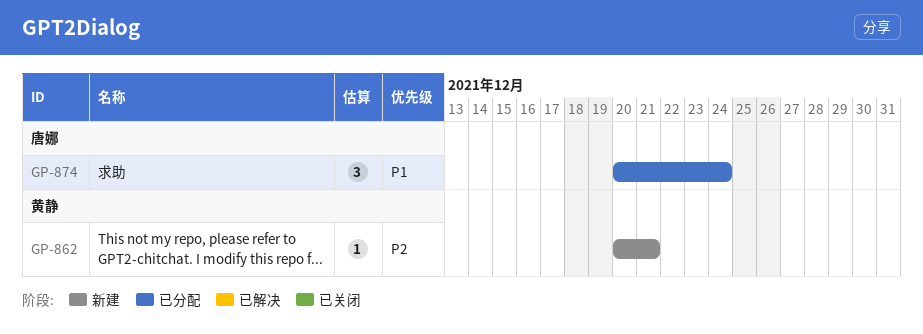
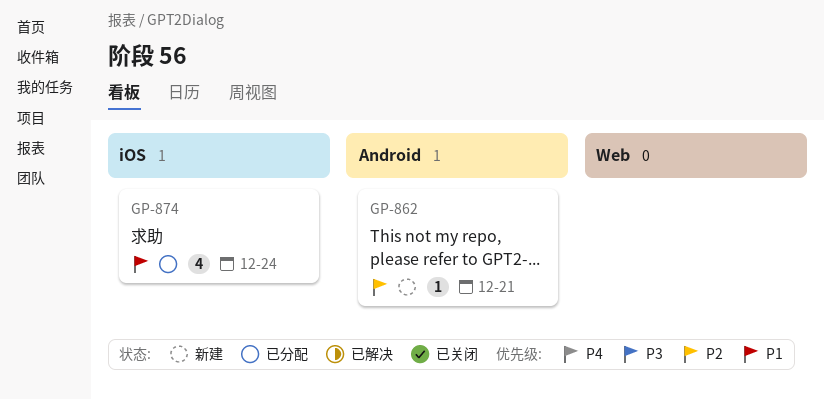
GP-874, estimate: 3 -> 4

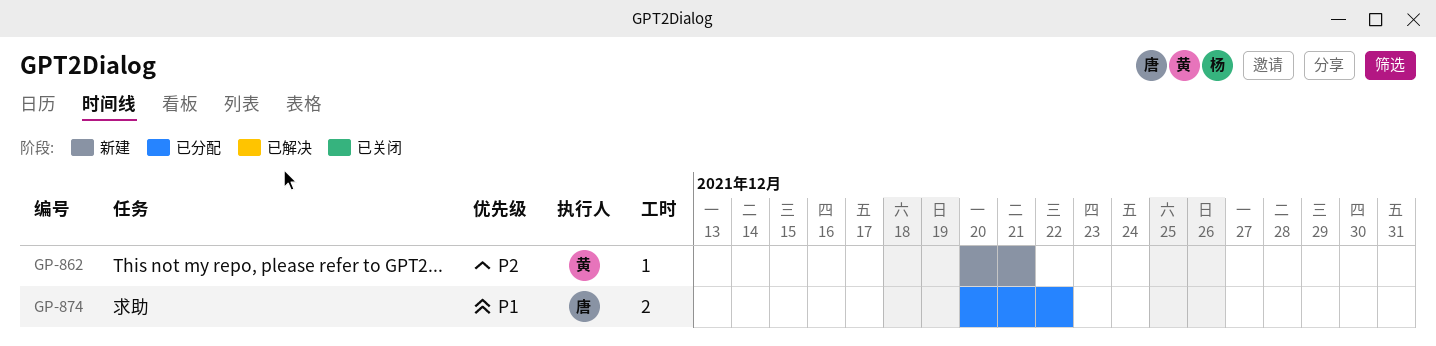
GP-874, estimate: 4 -> 2
GP-874, due: Dec 24 -> Dec 22

